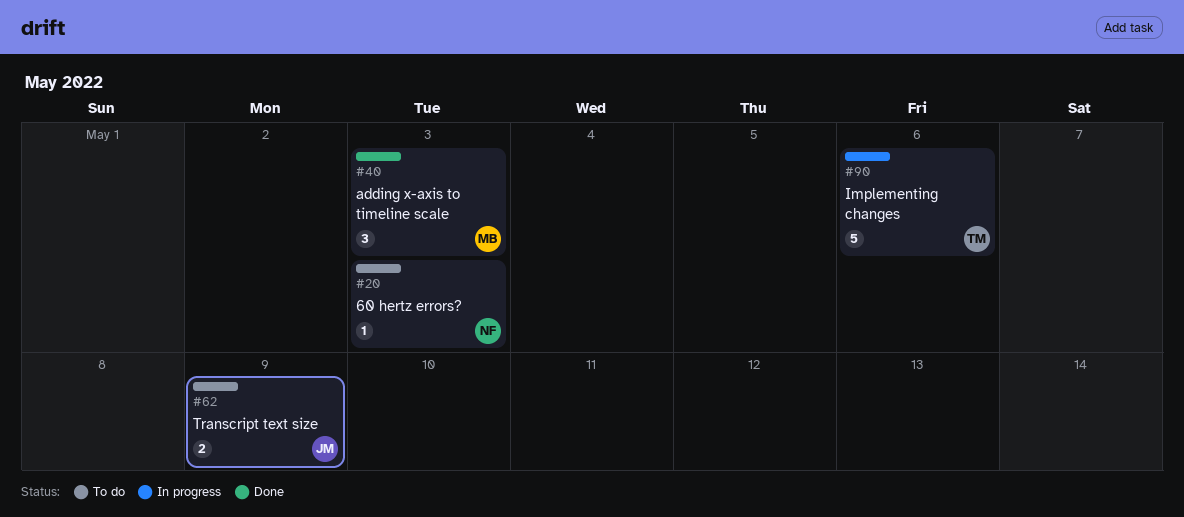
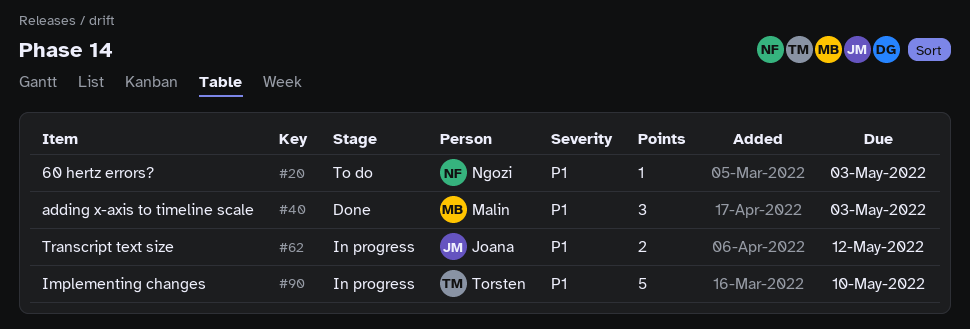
#62, status: To do -> In progress
#62, due: May 9 -> May 12
#90, due: May 6 -> May 10

